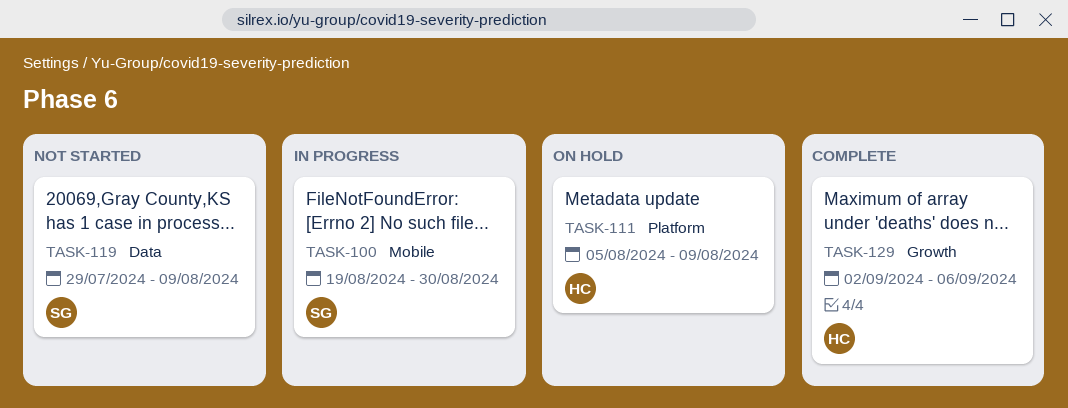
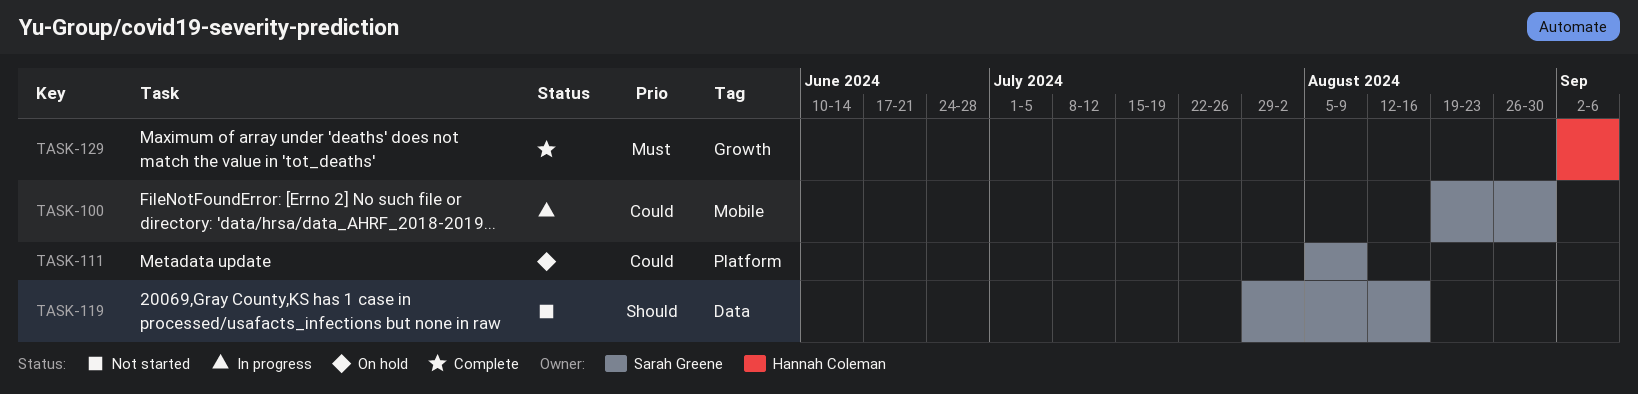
TASK-111, owner: Hannah Coleman -> Sarah Greene
TASK-119, due: Aug 9 -> Aug 16

